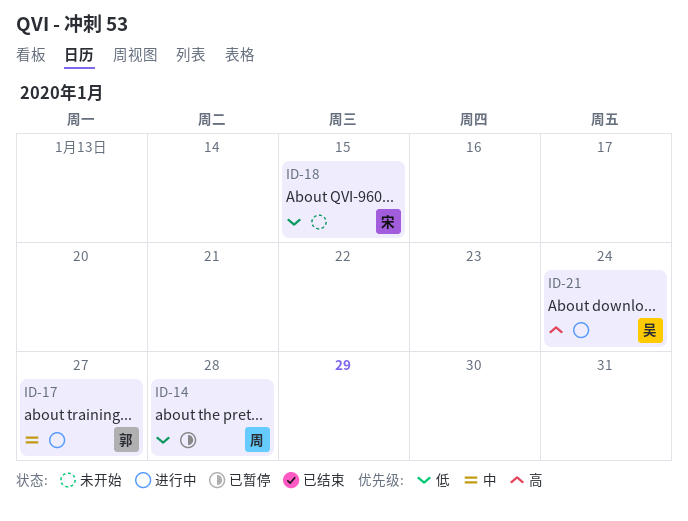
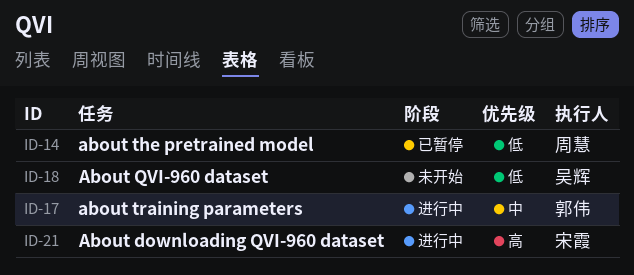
ID-18, owner: 宋霞 -> 吴辉
ID-21, owner: 吴辉 -> 宋霞

